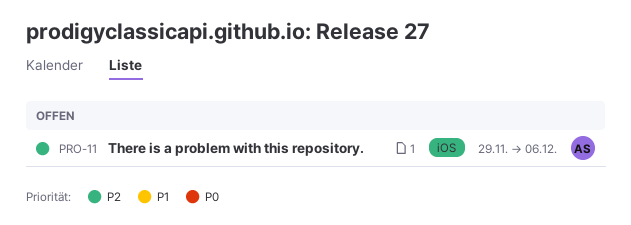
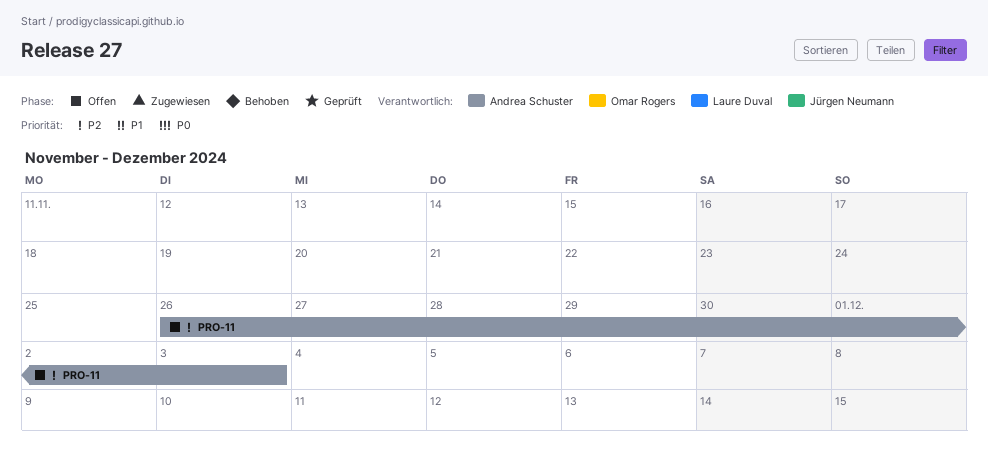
PRO-11, start: Nov 29 -> Nov 26
PRO-11, due: Dec 6 -> Dec 3

